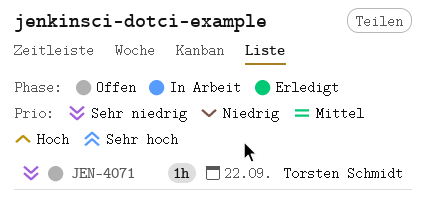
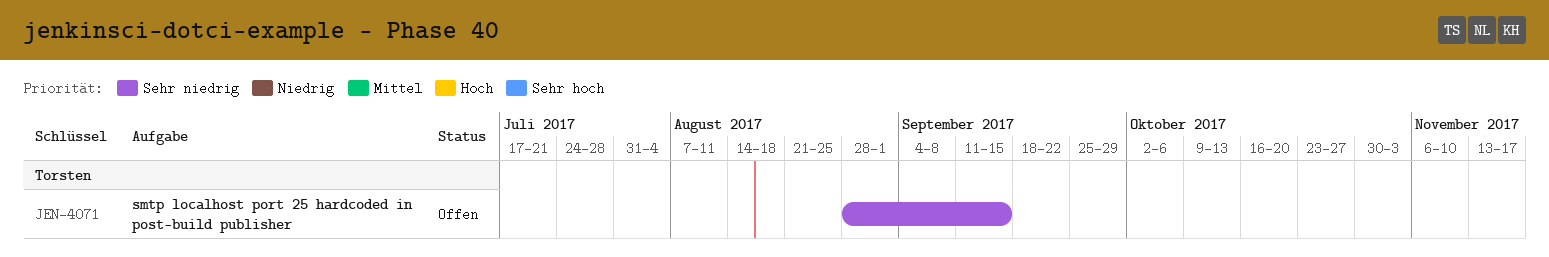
JEN-4071, due: Sep 22 -> Sep 15

